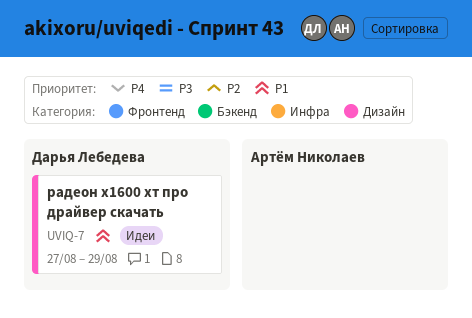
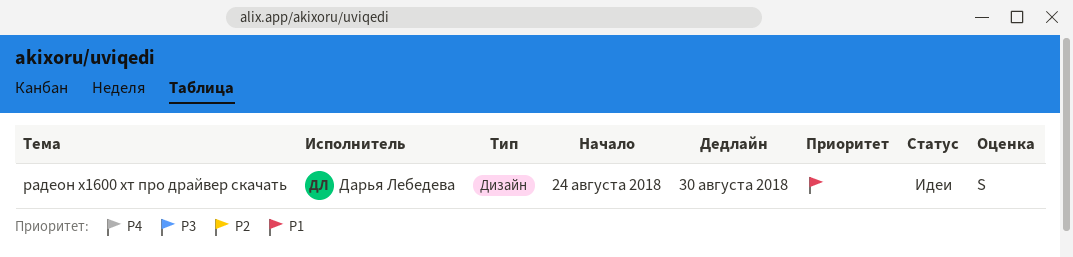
радеон х1600 хт про драйвер скачать, start: Aug 27 -> Aug 24
радеон х1600 хт про драйвер скачать, due: Aug 29 -> Aug 30

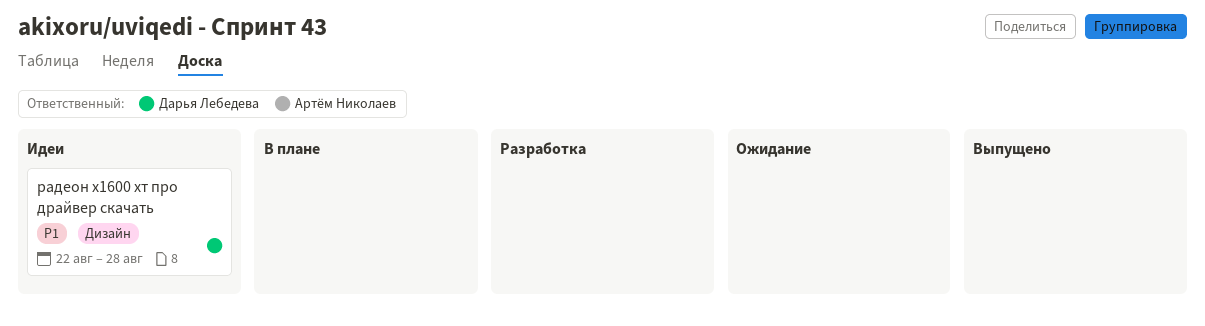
радеон х1600 хт про драйвер скачать, start: Aug 24 -> Aug 22
радеон х1600 хт про драйвер скачать, due: Aug 30 -> Aug 28

